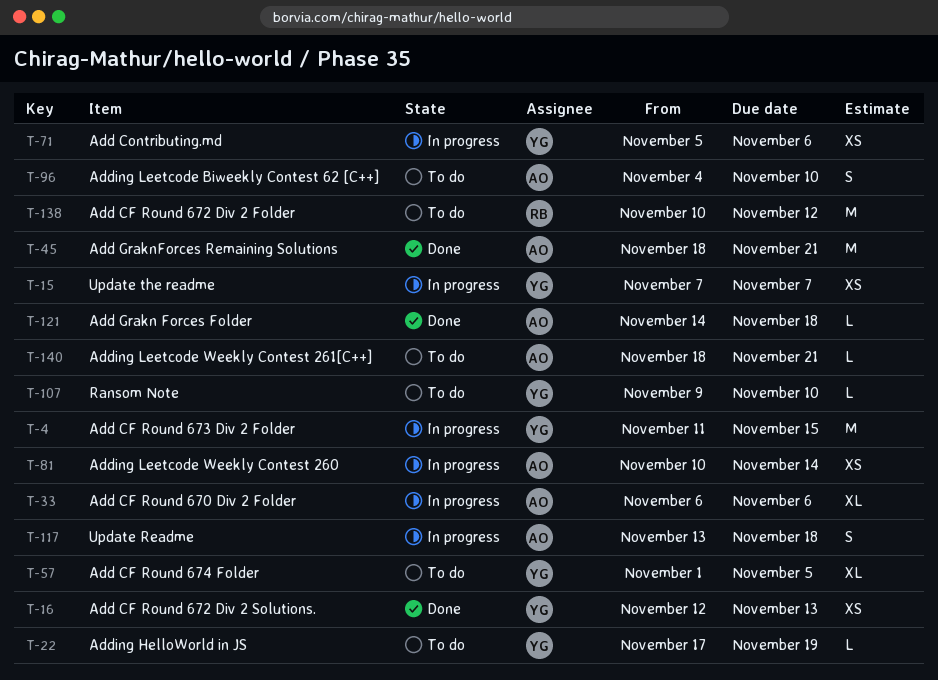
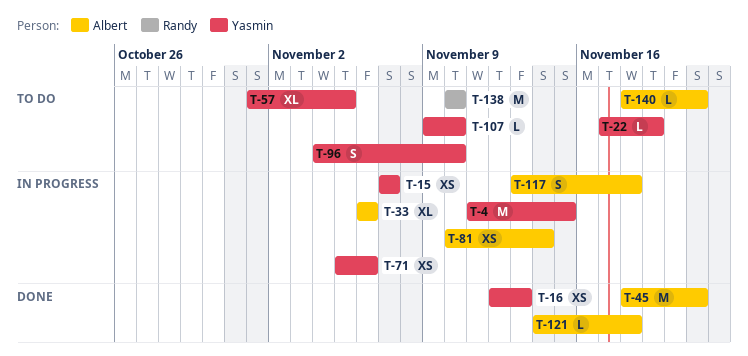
T-96, owner: Albert -> Yasmin
T-138, due: Nov 12 -> Nov 10

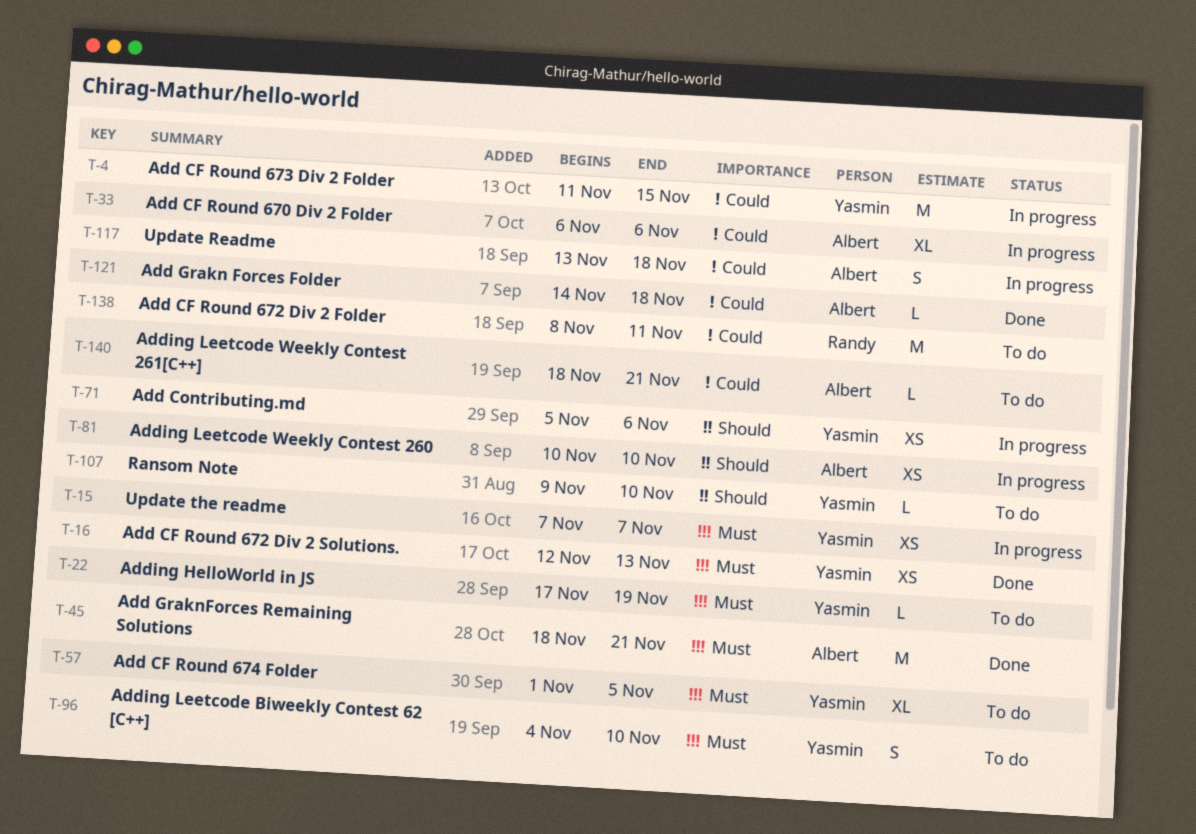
T-81, due: Nov 14 -> Nov 10
T-138, start: Nov 10 -> Nov 8
T-138, due: Nov 10 -> Nov 11

